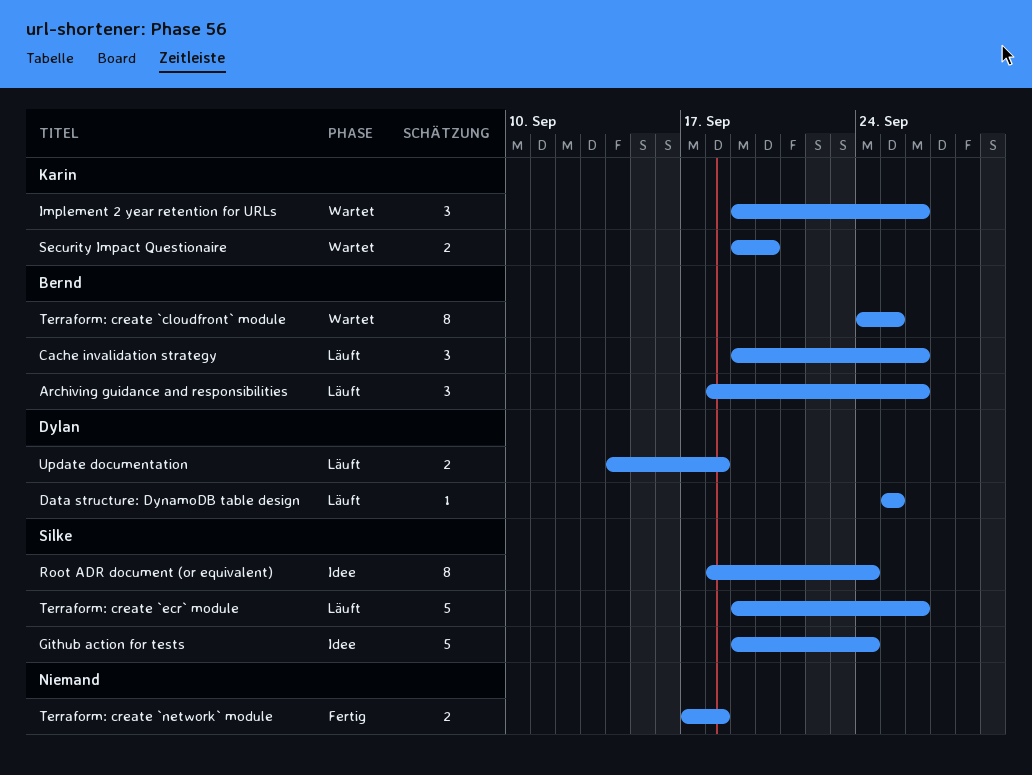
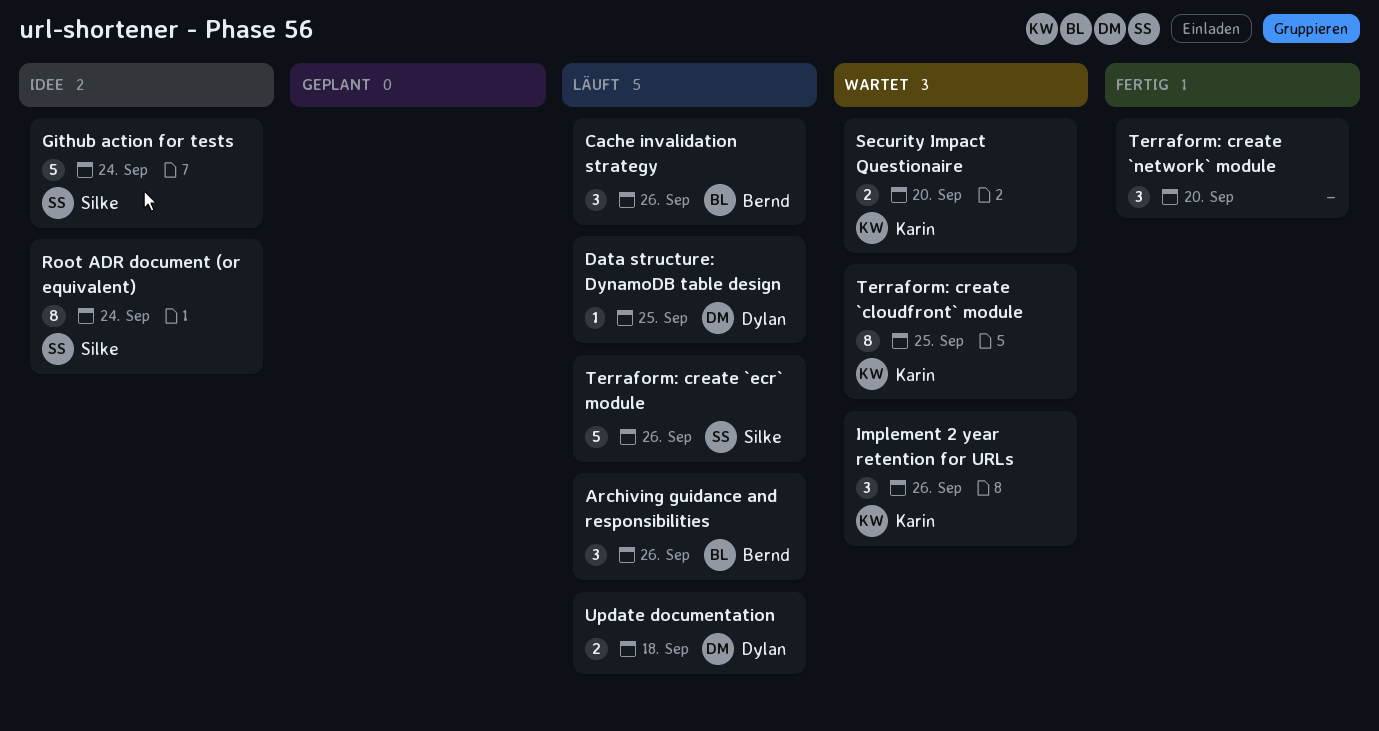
Terraform: create `cloudfront` module, owner: Bernd -> Karin
Terraform: create `network` module, estimate: 2 -> 3
Terraform: create `network` module, due: Sep 18 -> Sep 20

